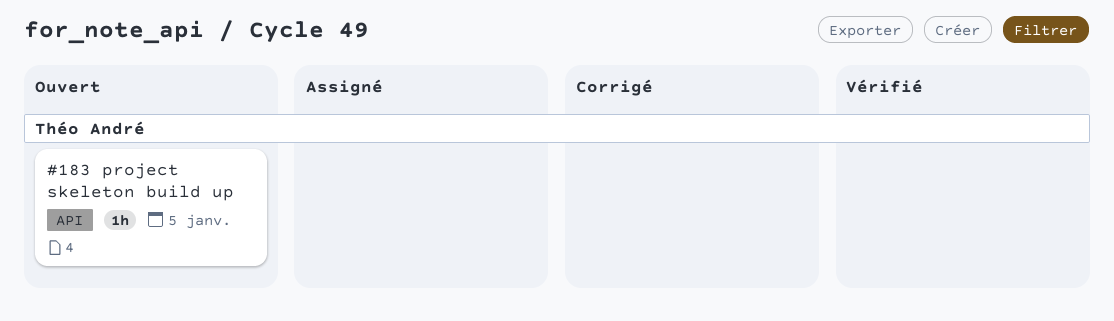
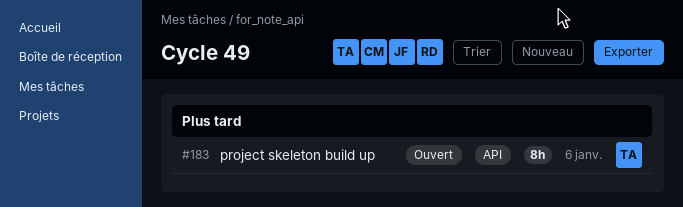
#183, estimate: 1h -> 8h
#183, due: Jan 5 -> Jan 6

